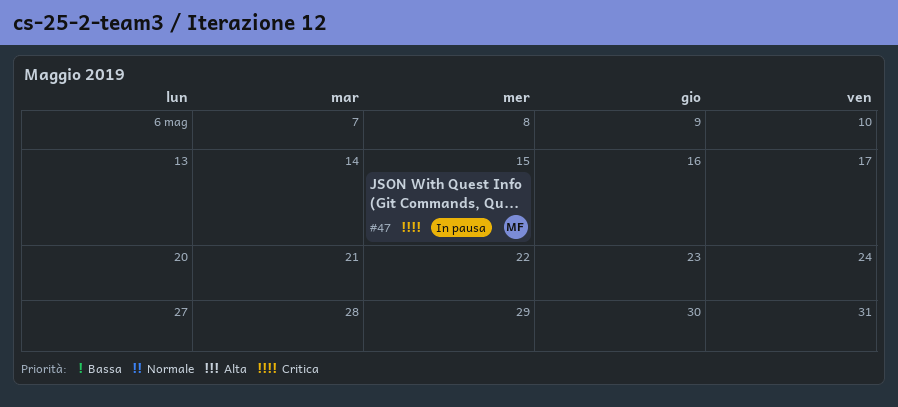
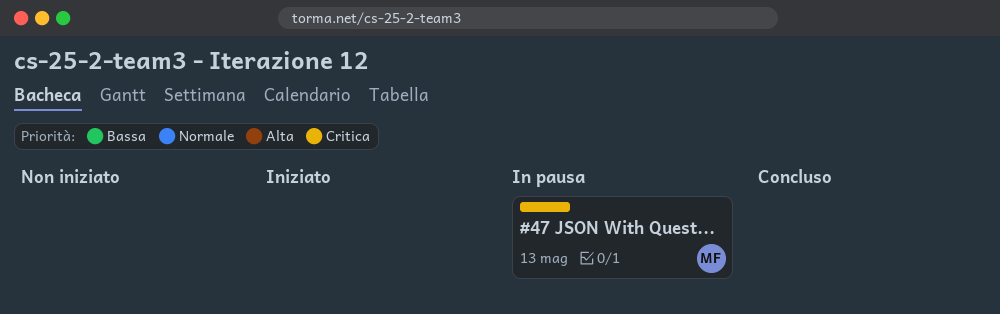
#47, due: May 15 -> May 13

